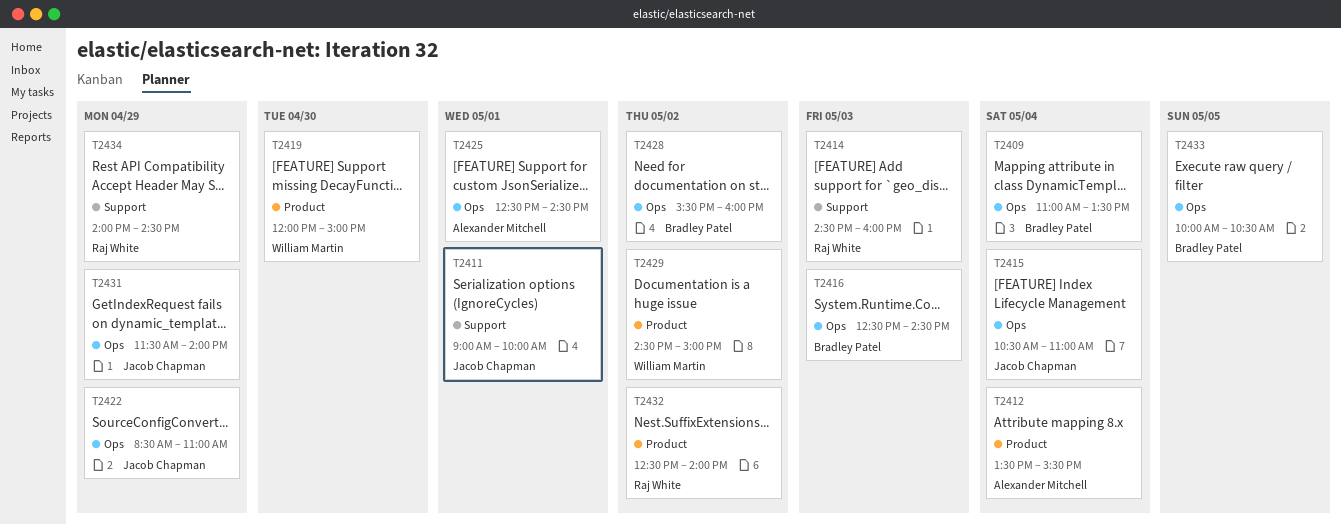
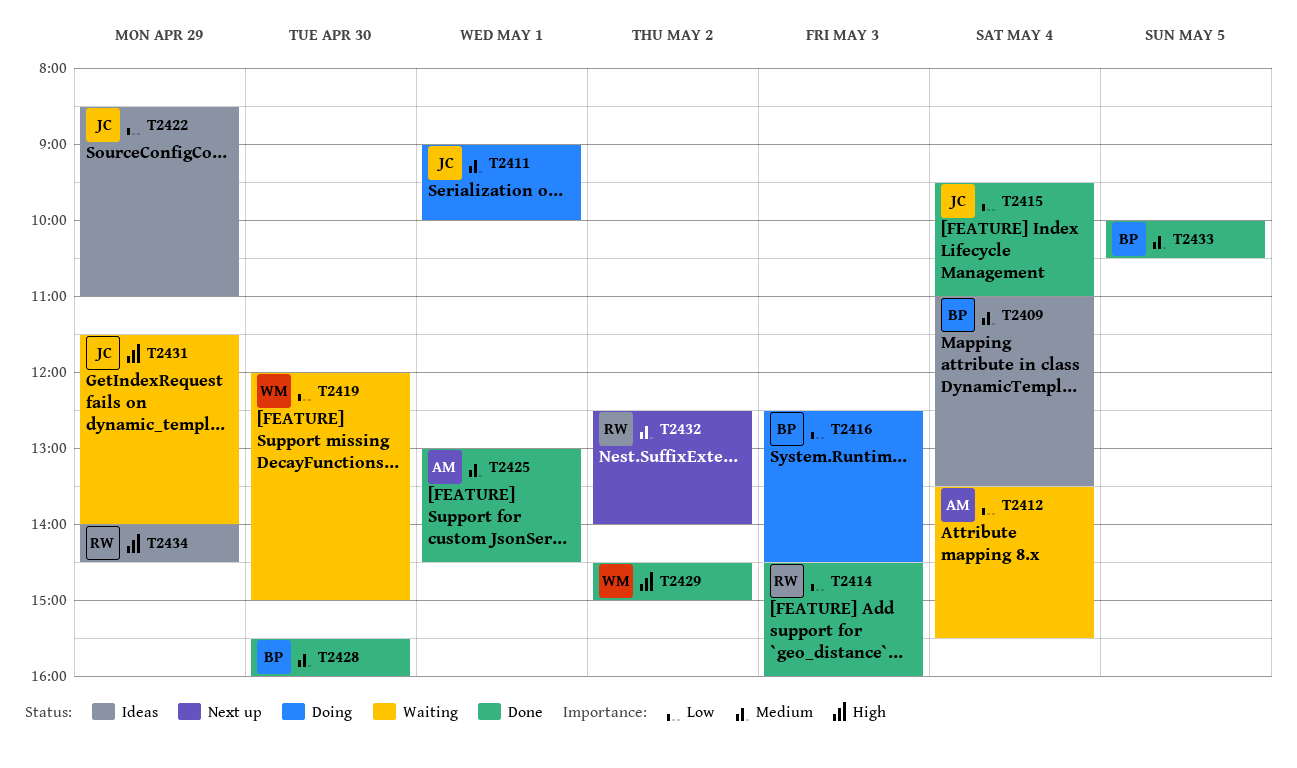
T2415, begins: 10:30 -> 09:30
T2425, begins: 12:30 -> 13:00
T2428, day: May 2 -> Apr 30

